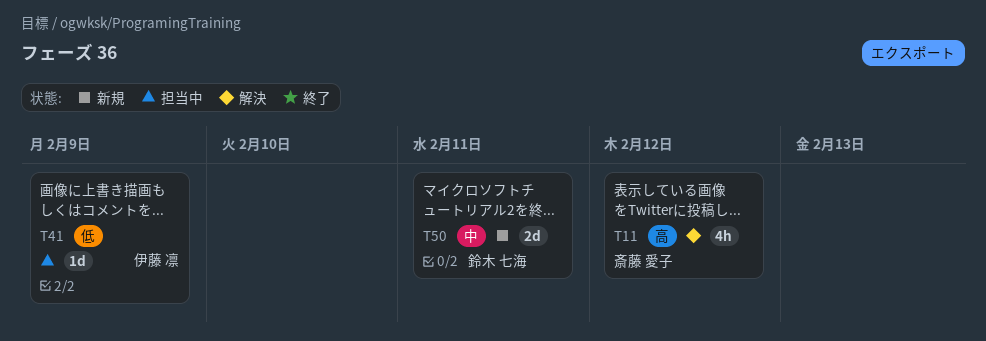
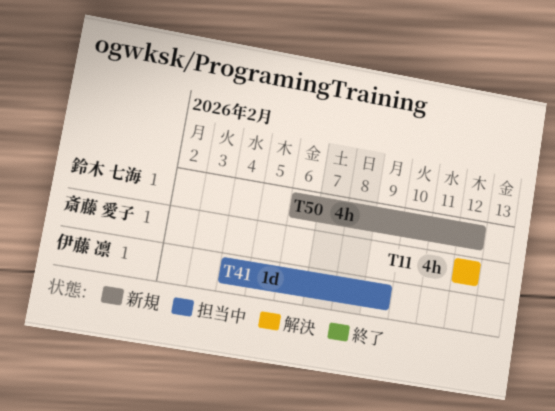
T50, estimate: 2d -> 4h
T50, due: Feb 11 -> Feb 12

